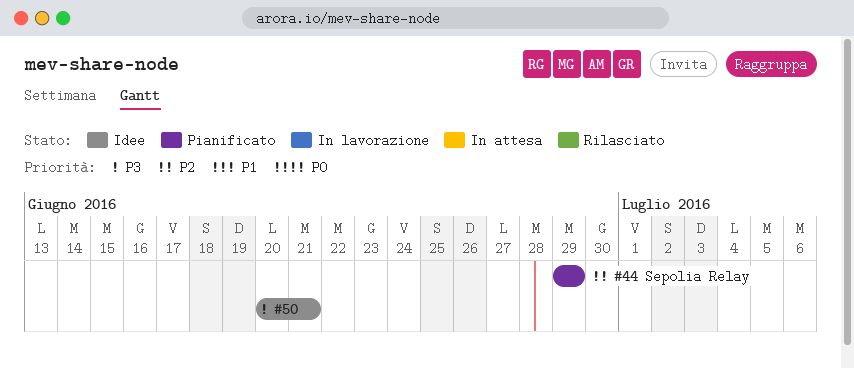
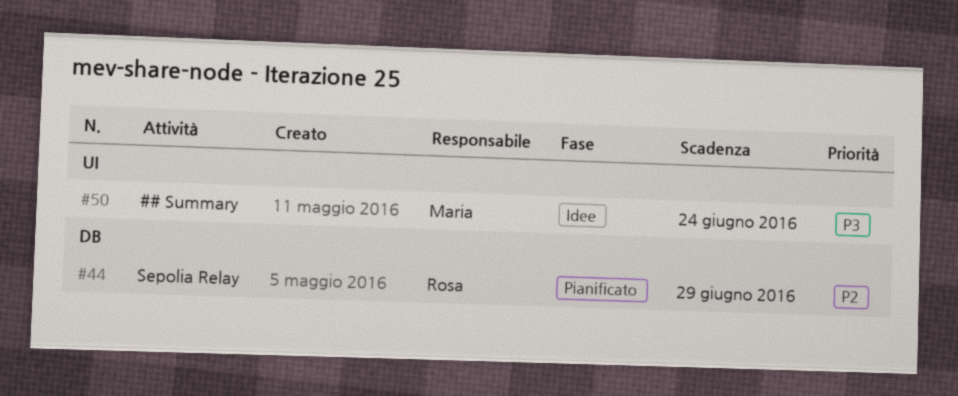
#50, due: Jun 21 -> Jun 24

